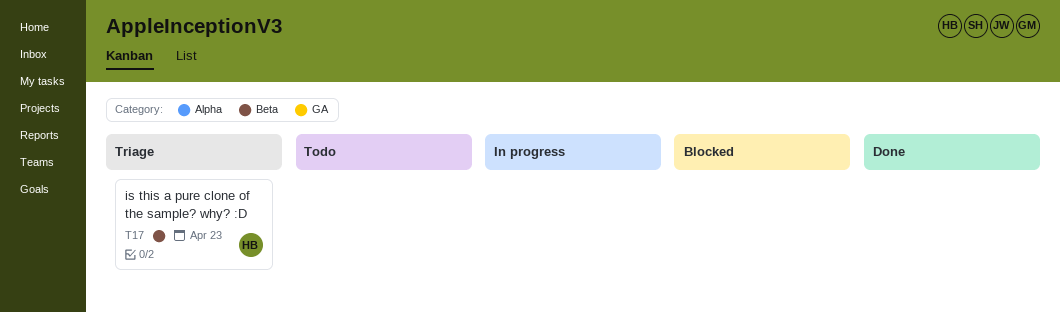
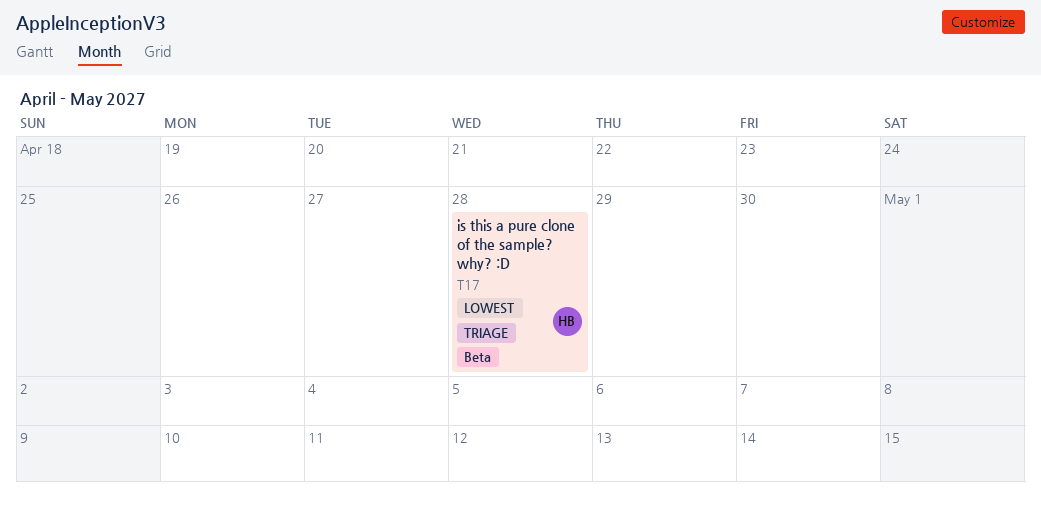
T17, due: Apr 23 -> Apr 28

